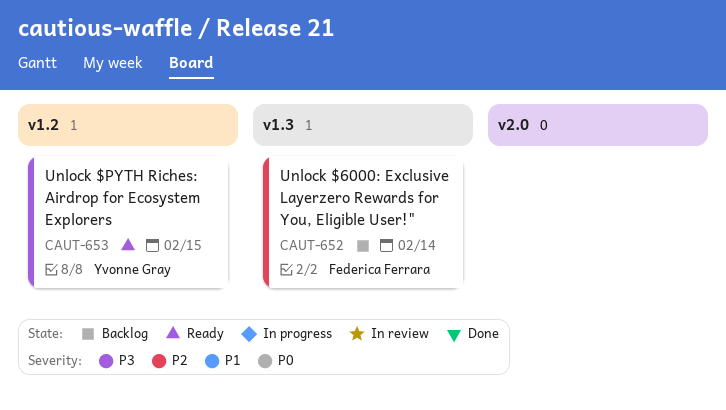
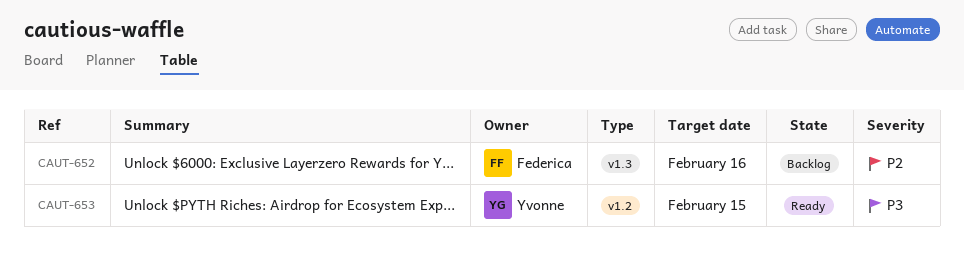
CAUT-652, due: Feb 14 -> Feb 16

